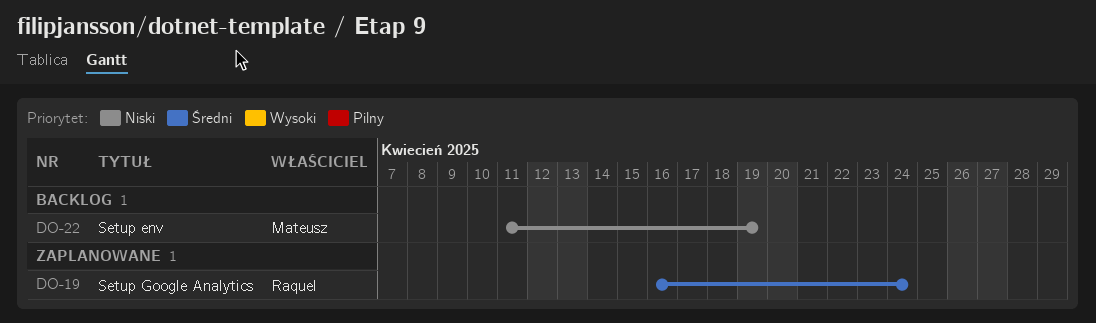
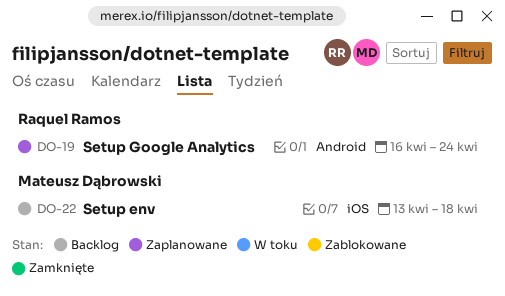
DO-22, start: Apr 11 -> Apr 13
DO-22, due: Apr 19 -> Apr 18

